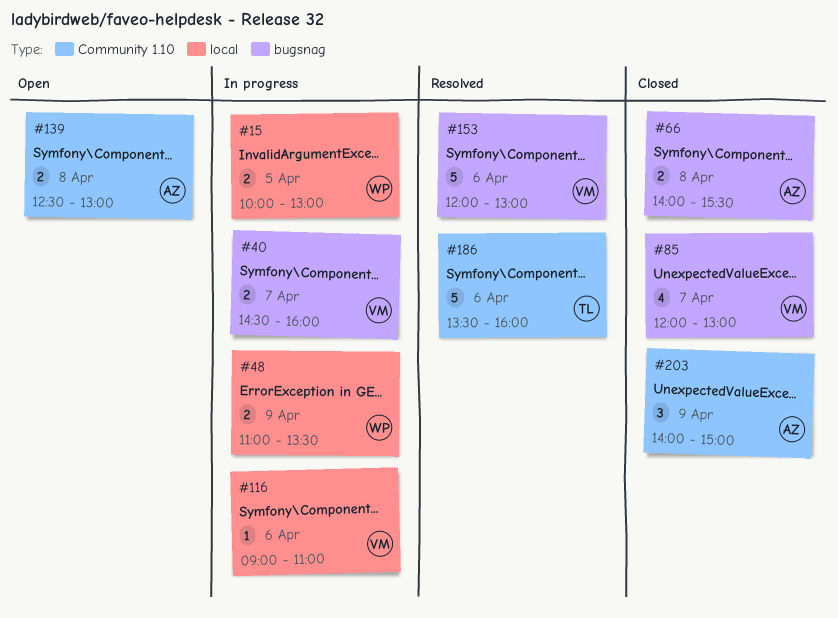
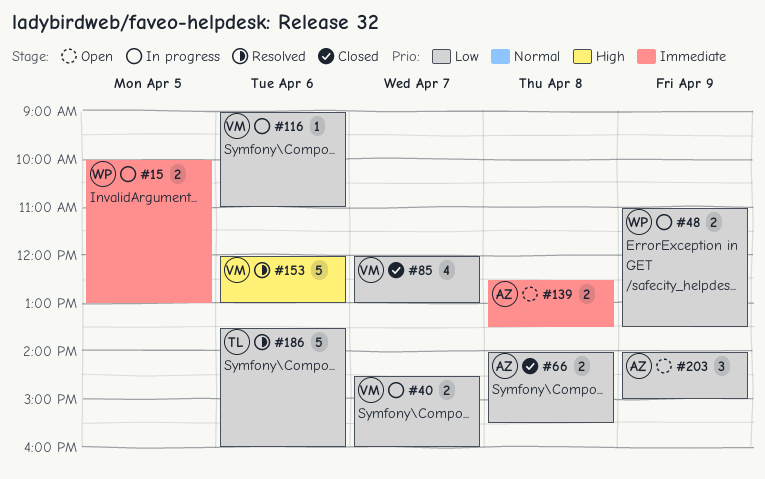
#139, ends: 13:00 -> 13:30
#203, status: Closed -> Open

